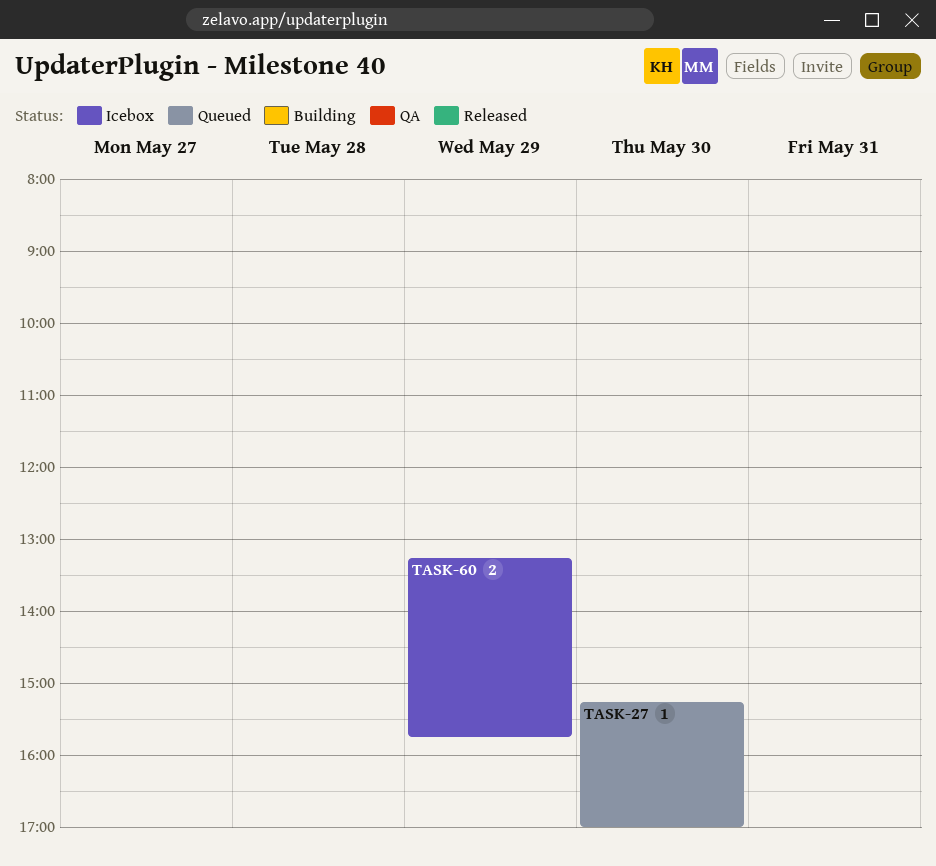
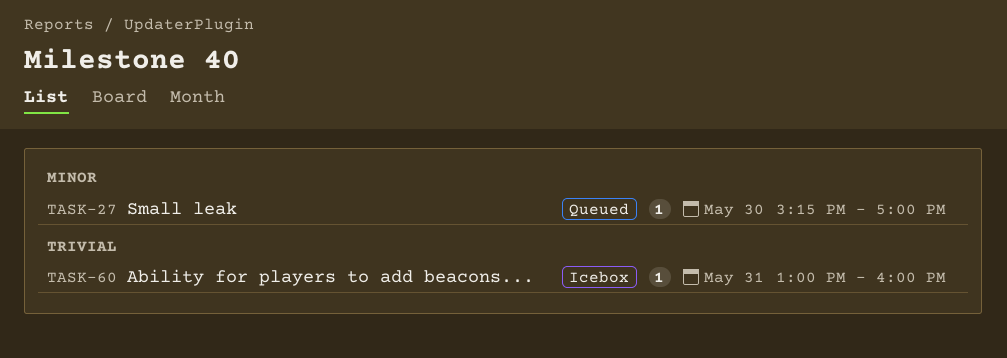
TASK-60, estimate: 2 -> 1
TASK-60, day: May 29 -> May 31
TASK-60, begins: 13:15 -> 13:00
TASK-60, ends: 15:45 -> 16:00

